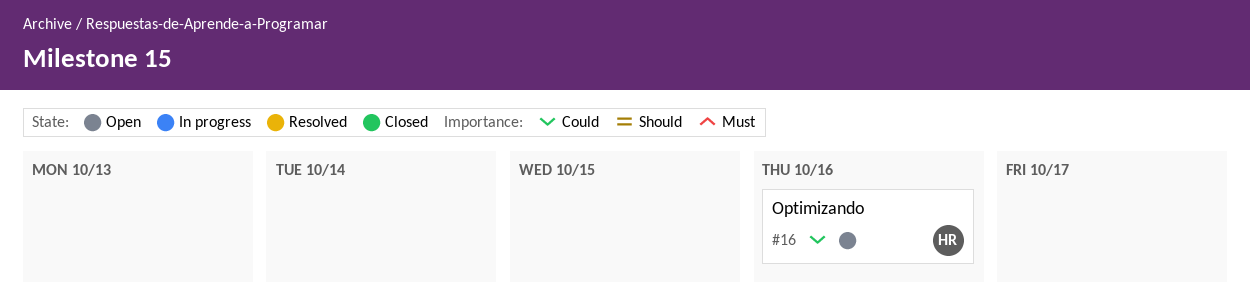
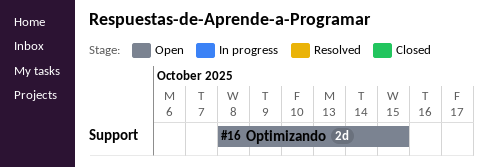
#16, due: Oct 16 -> Oct 15

